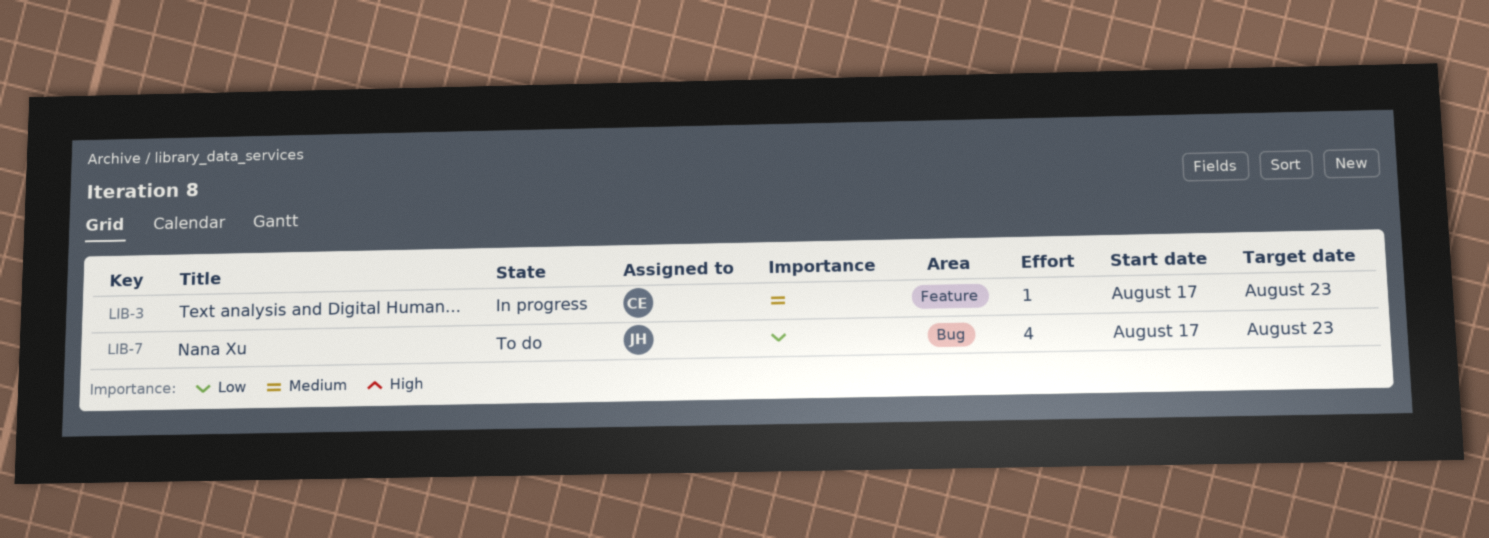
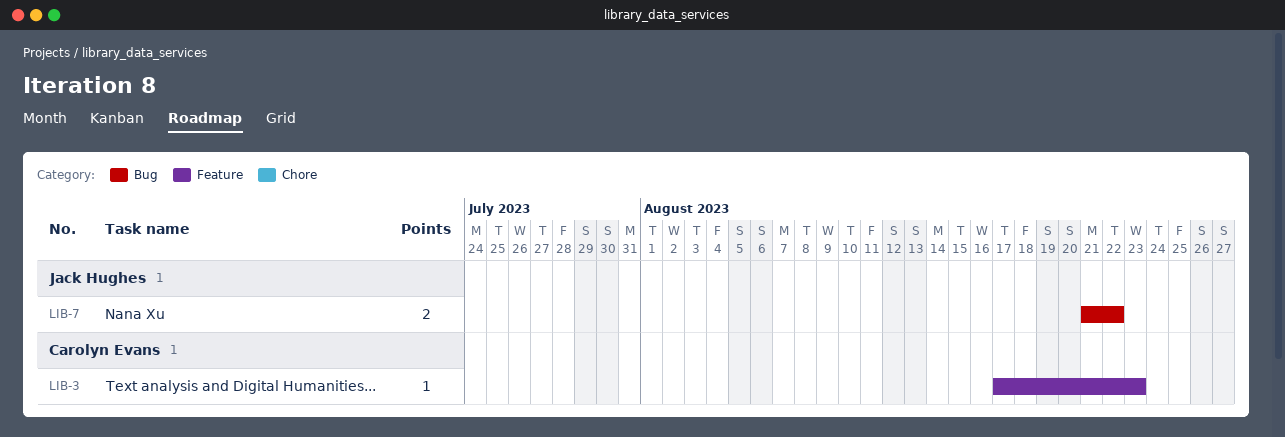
LIB-7, estimate: 4 -> 2
LIB-7, start: Aug 17 -> Aug 21
LIB-7, due: Aug 23 -> Aug 22

